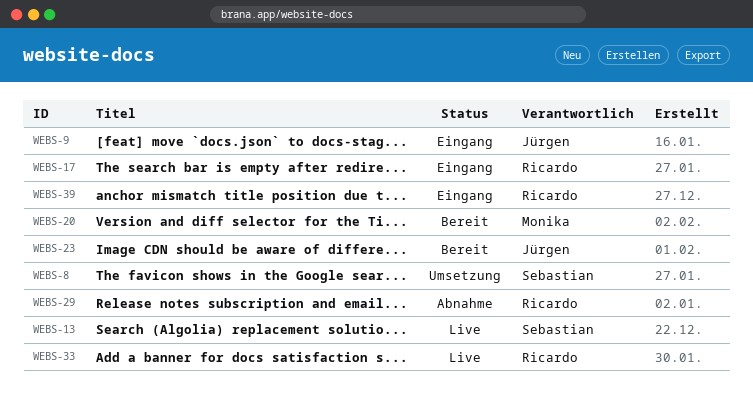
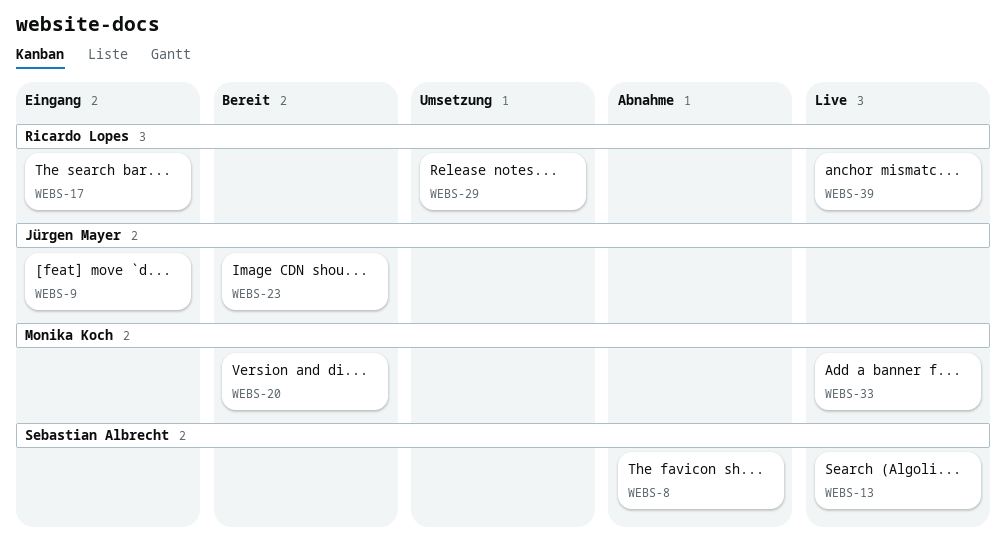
WEBS-8, status: Umsetzung -> Abnahme
WEBS-29, status: Abnahme -> Umsetzung
WEBS-33, owner: Ricardo Lopes -> Monika Koch
WEBS-39, status: Eingang -> Live

